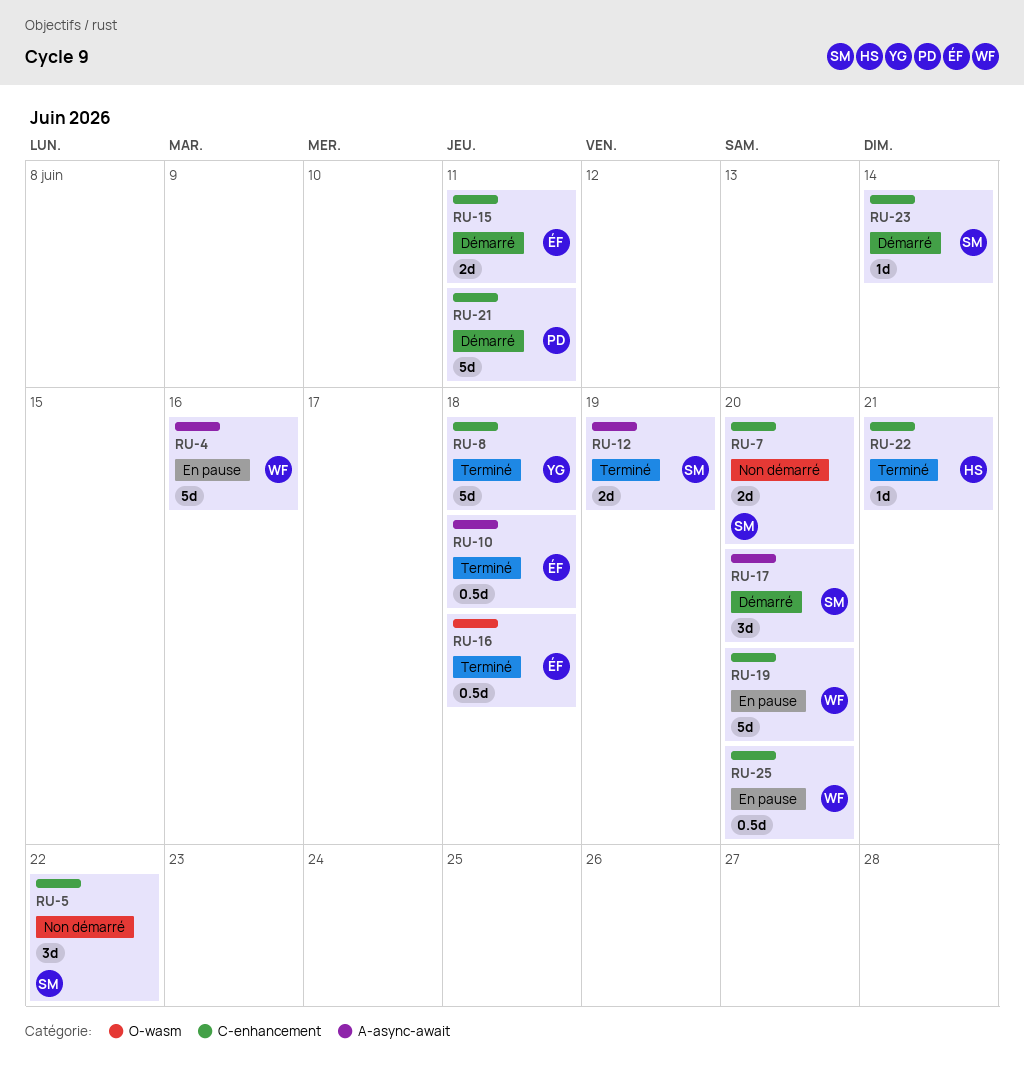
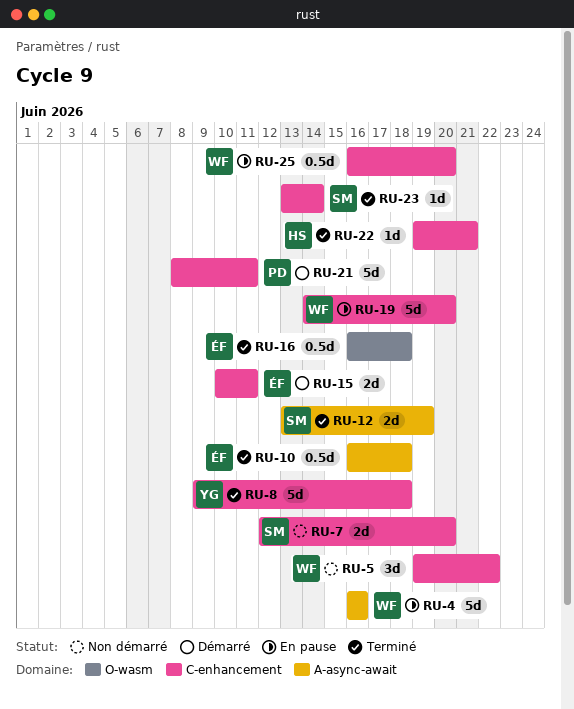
RU-5, owner: SM -> WF
RU-17: present -> none
RU-23, status: Démarré -> Terminé

